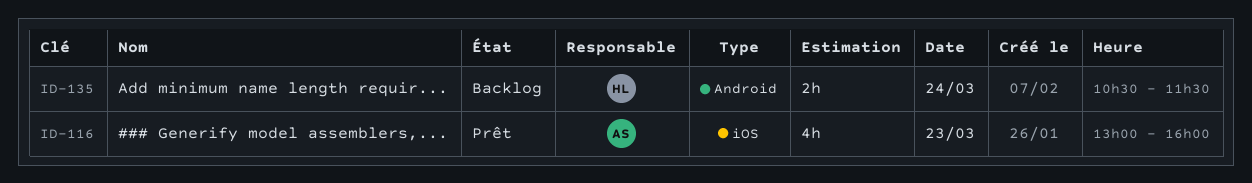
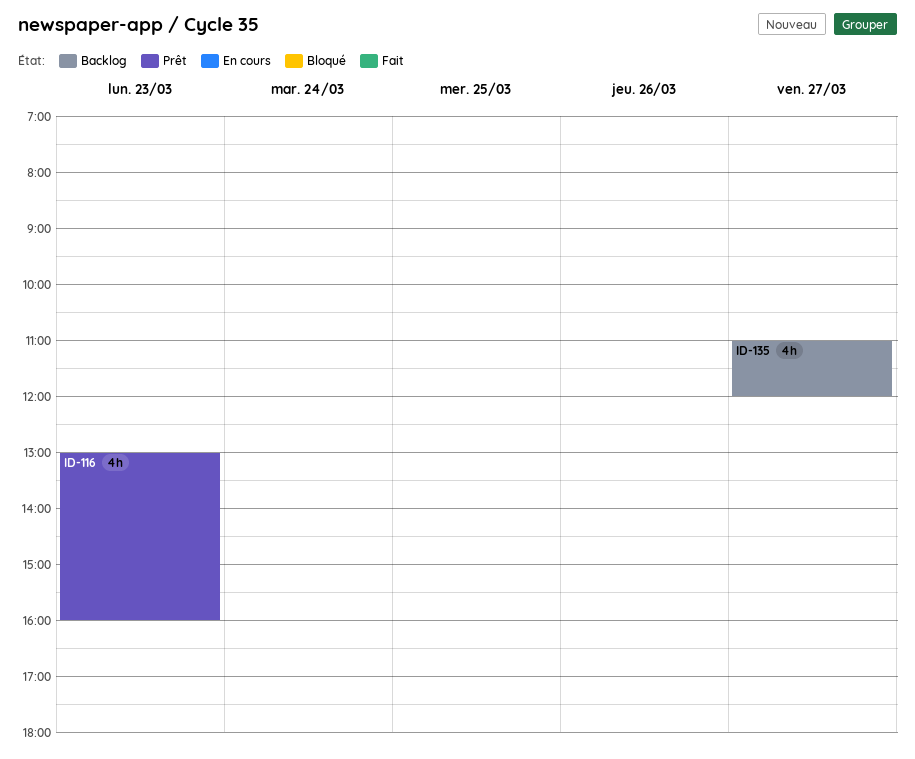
ID-135, estimate: 2h -> 4h
ID-135, day: Mar 24 -> Mar 27
ID-135, begins: 10:30 -> 11:00
ID-135, ends: 11:30 -> 12:00

